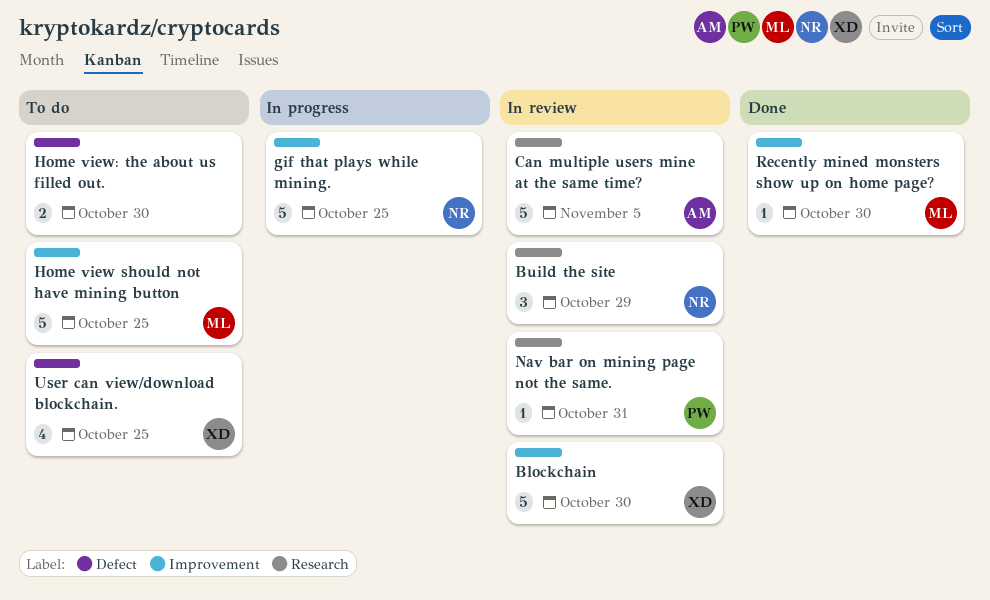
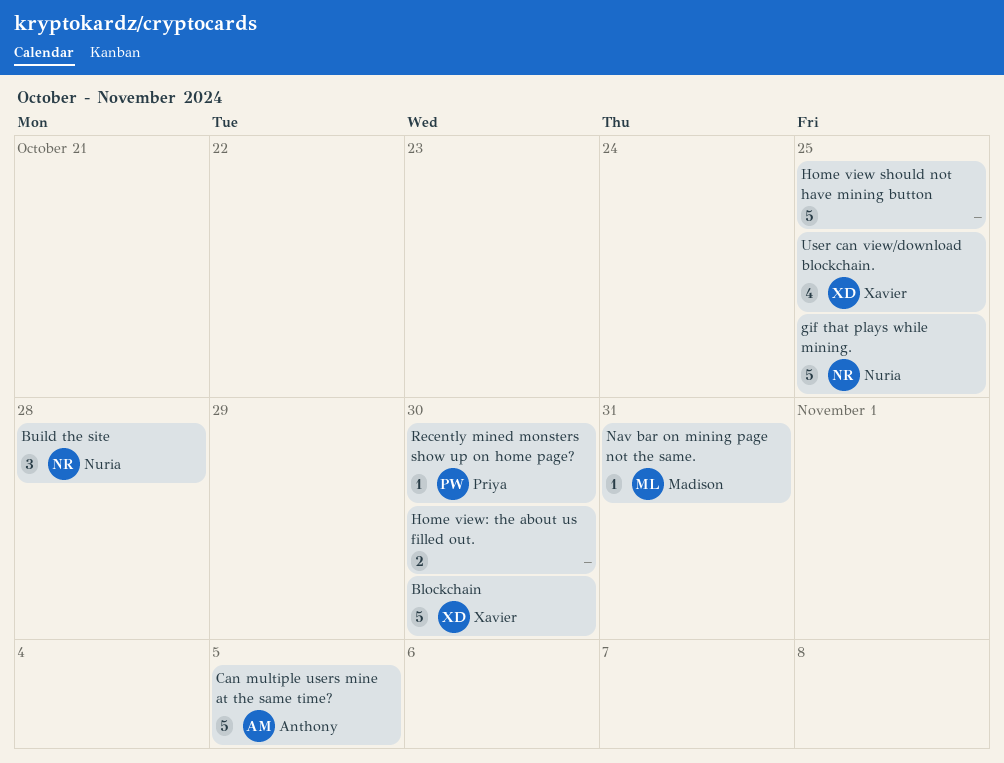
Build the site, due: Oct 29 -> Oct 28
Home view should not have mining button, owner: Madison -> none
Nav bar on mining page not the same., owner: Priya -> Madison
Recently mined monsters show up on home page?, owner: Madison -> Priya

